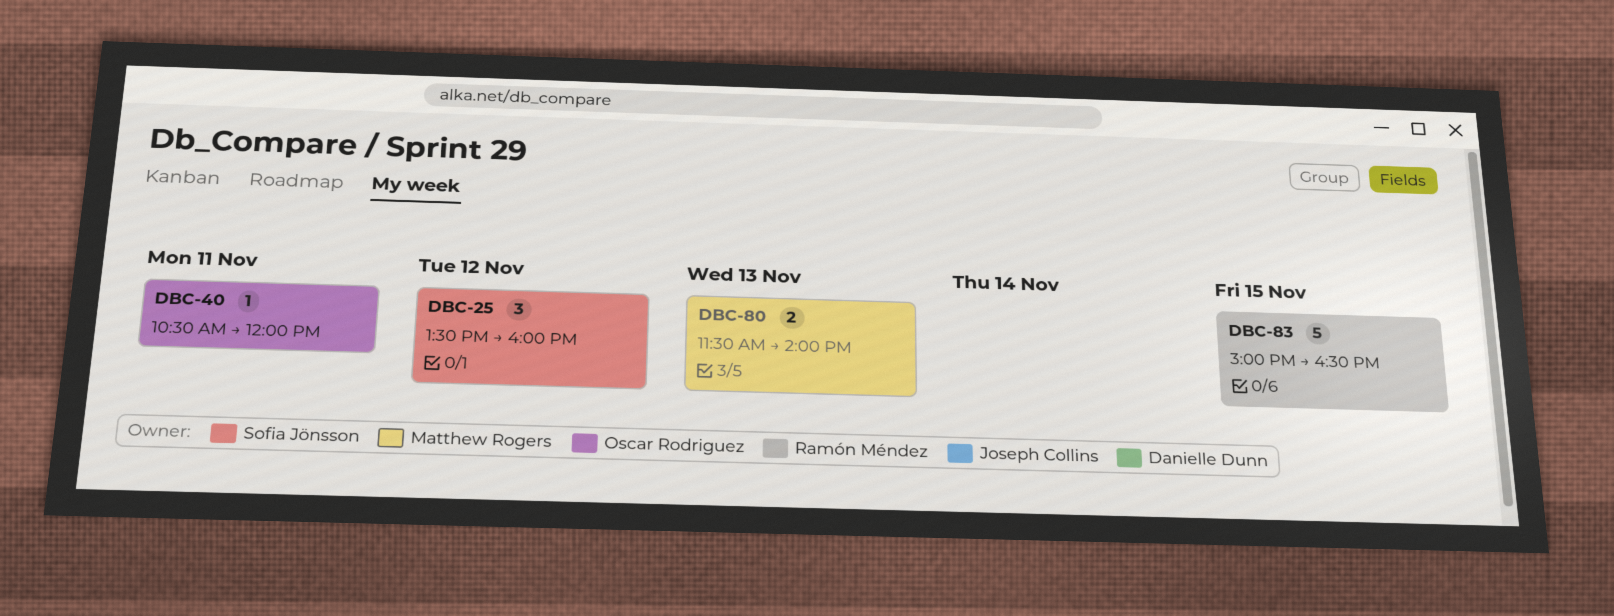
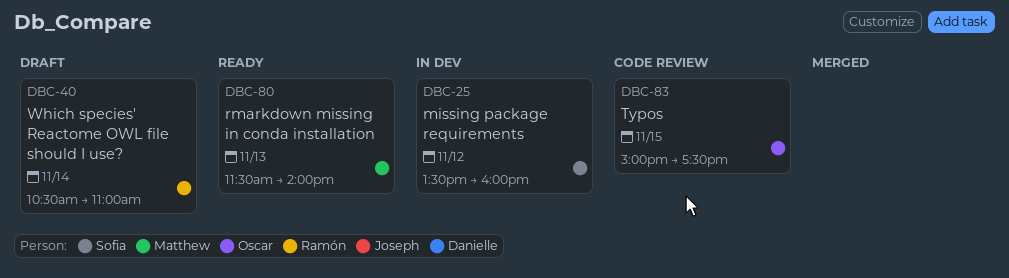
DBC-40, owner: Oscar Rodriguez -> Ramón Méndez
DBC-40, day: Nov 11 -> Nov 14
DBC-40, ends: 12:00 -> 11:00
DBC-83, owner: Ramón Méndez -> Oscar Rodriguez
DBC-83, ends: 16:30 -> 17:30

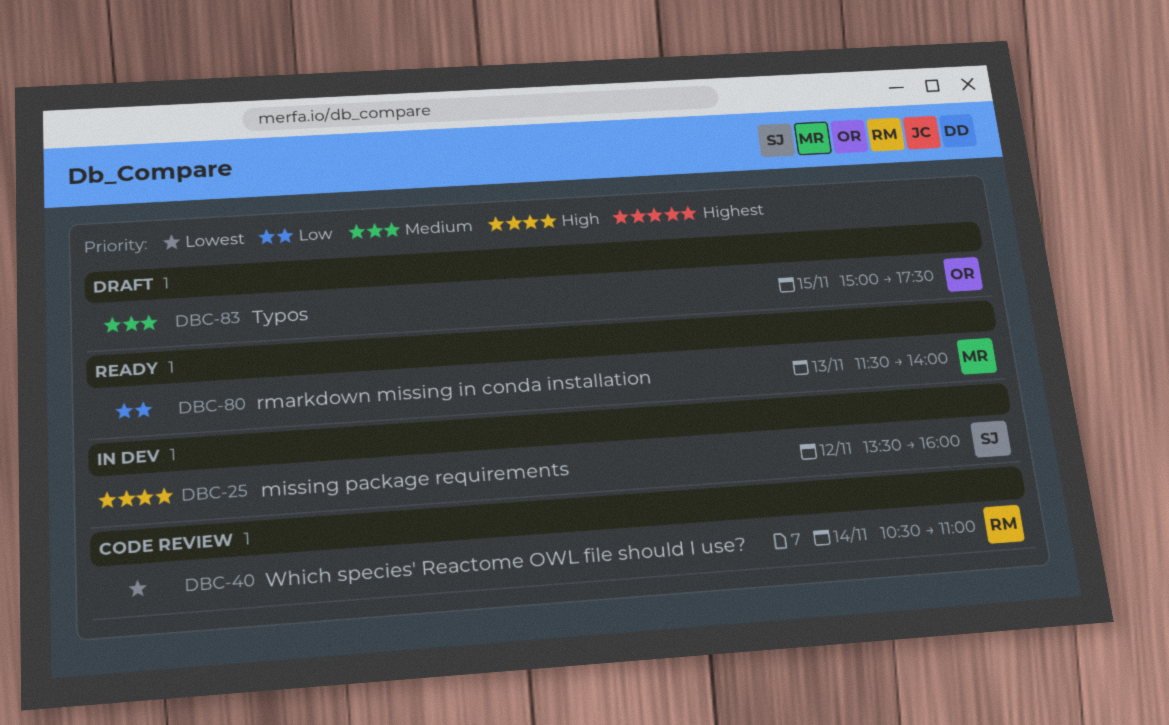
DBC-40, status: Draft -> Code review
DBC-83, status: Code review -> Draft

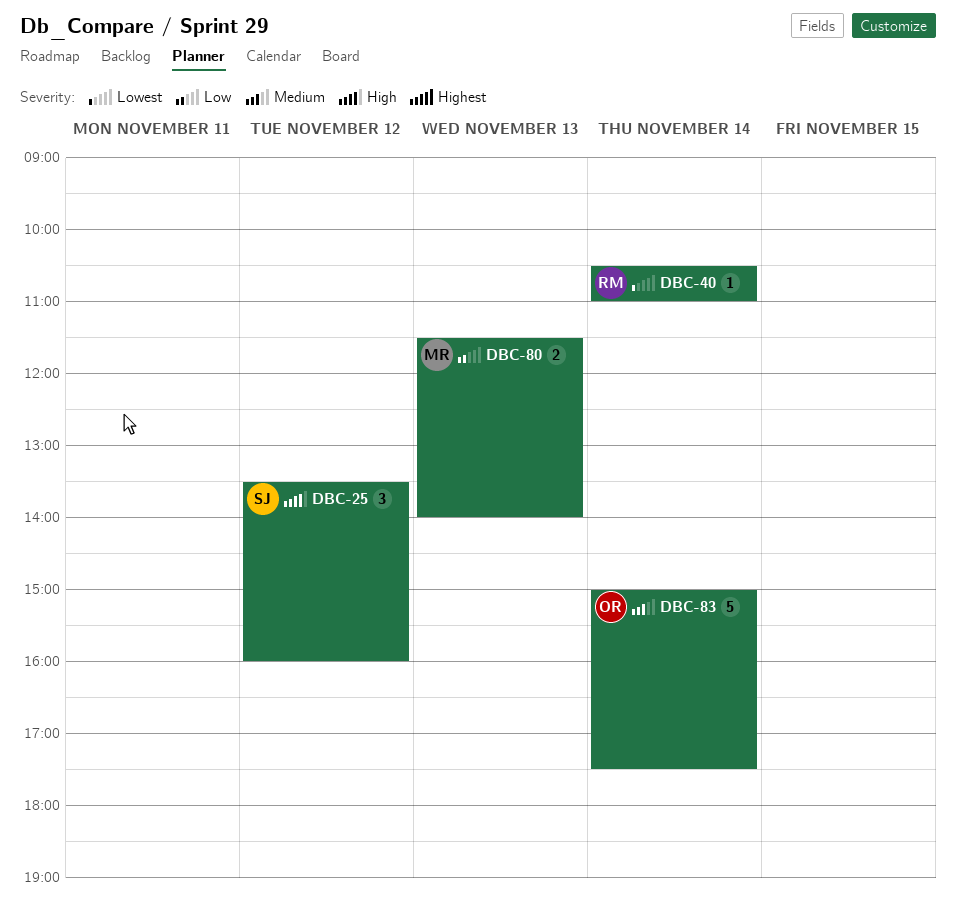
DBC-83, day: Nov 15 -> Nov 14

